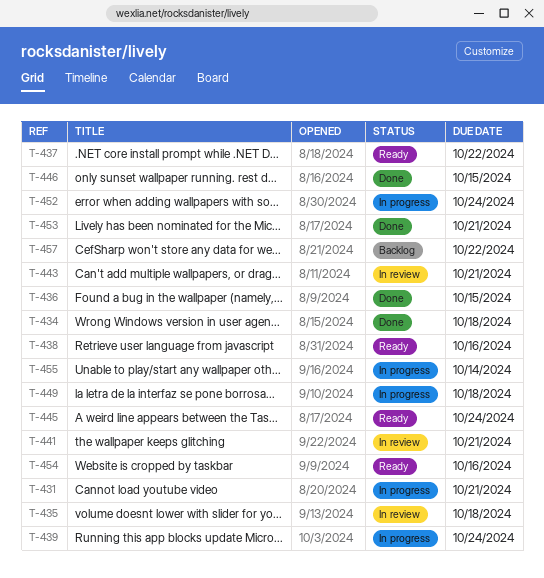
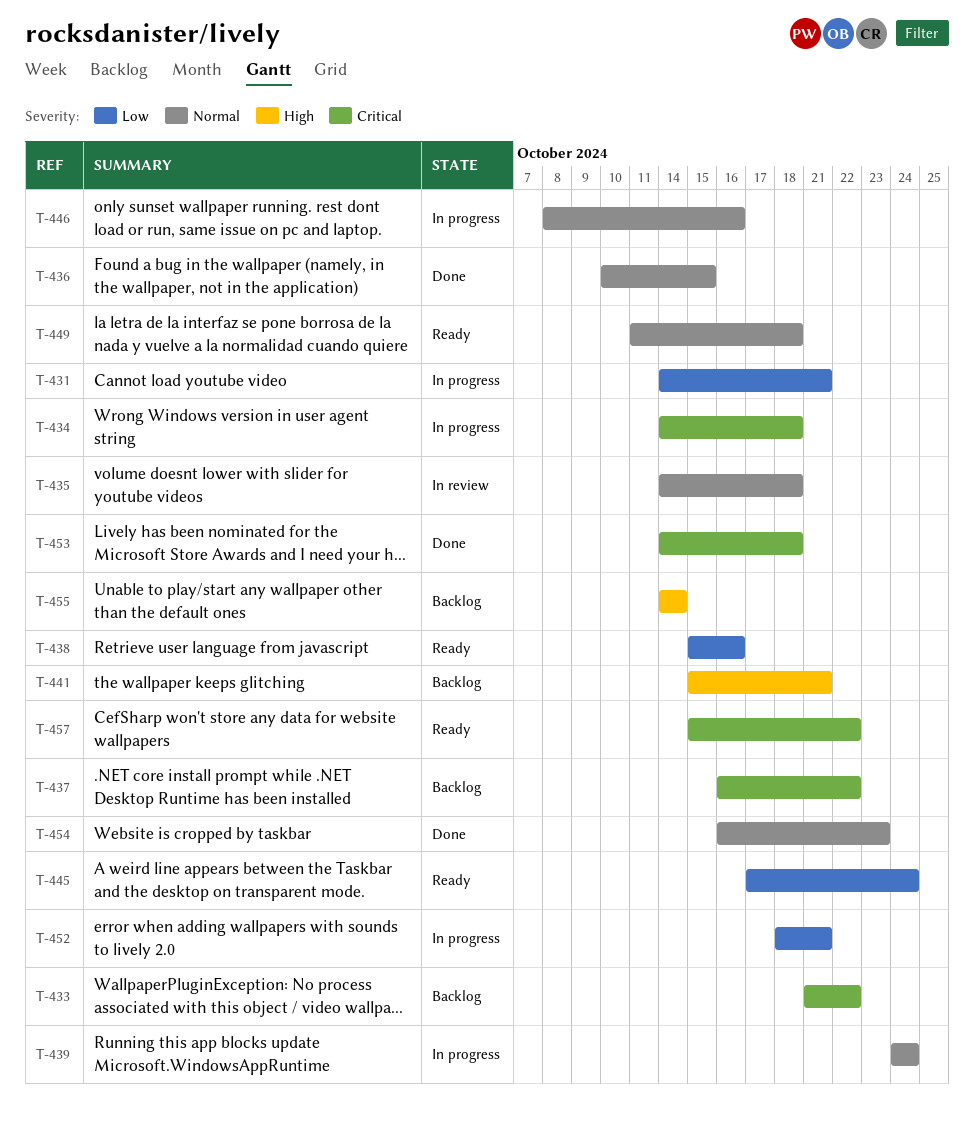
T-433: none -> present
T-434, status: Done -> In progress
T-437, status: Ready -> Backlog
T-441, status: In review -> Backlog
T-443: present -> none
T-446, status: Done -> In progress
T-446, due: Oct 15 -> Oct 16
T-449, status: In progress -> Ready
T-452, due: Oct 24 -> Oct 21
T-453, due: Oct 21 -> Oct 18
T-454, status: Ready -> Done
T-454, due: Oct 16 -> Oct 23
T-455, status: In progress -> Backlog
T-457, status: Backlog -> Ready

